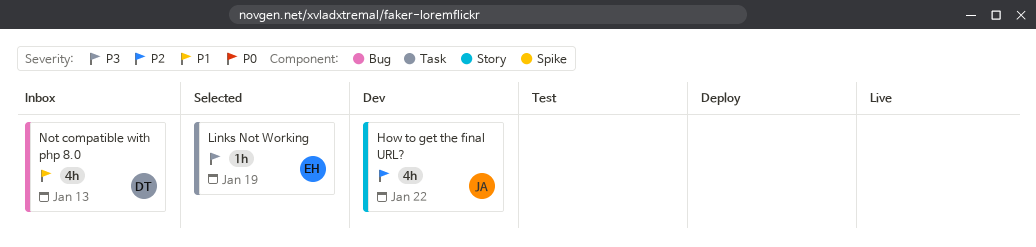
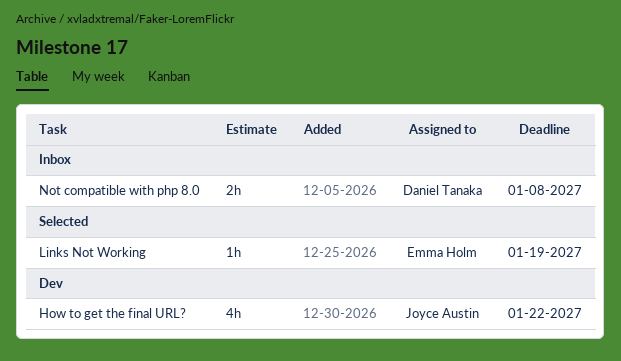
Not compatible with php 8.0, estimate: 4h -> 2h
Not compatible with php 8.0, due: Jan 13 -> Jan 8

